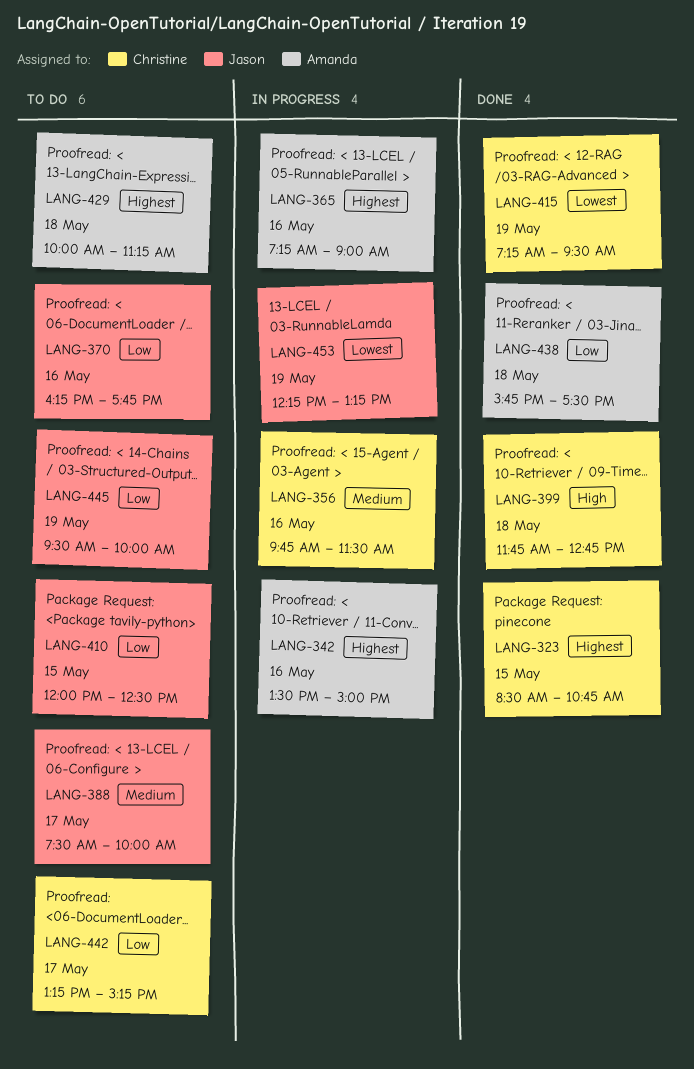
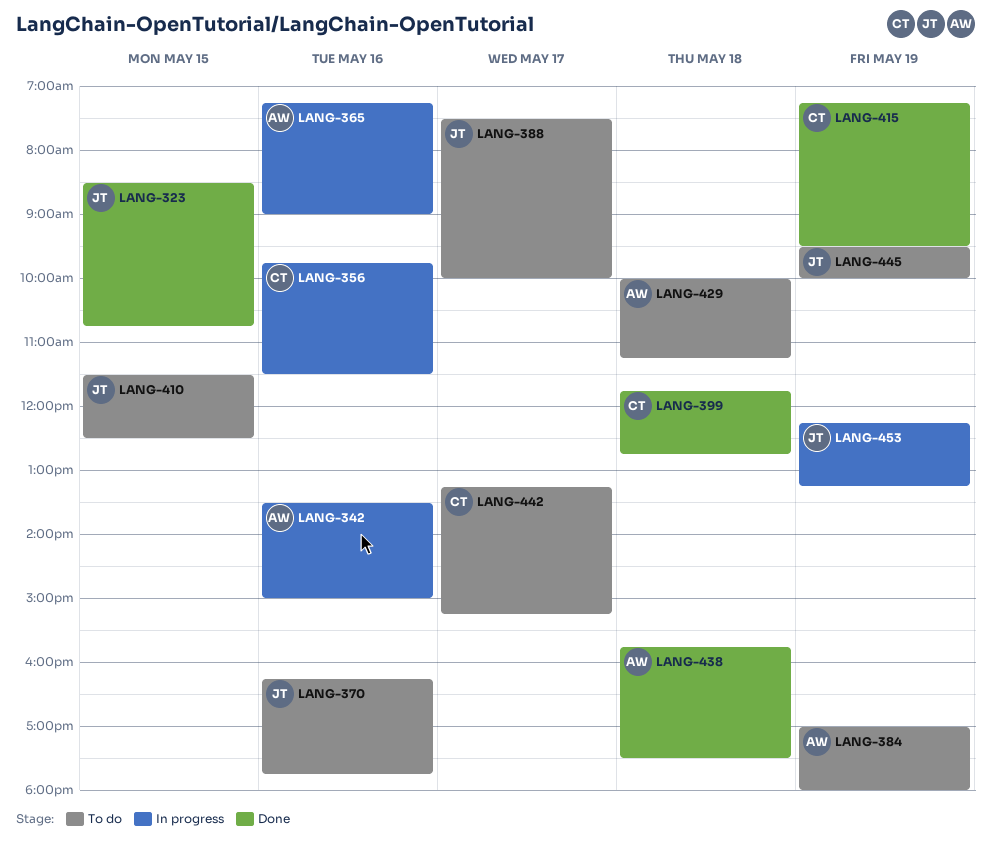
LANG-323, owner: Christine -> Jason
LANG-384: none -> present
LANG-410, begins: 12:00 -> 11:30

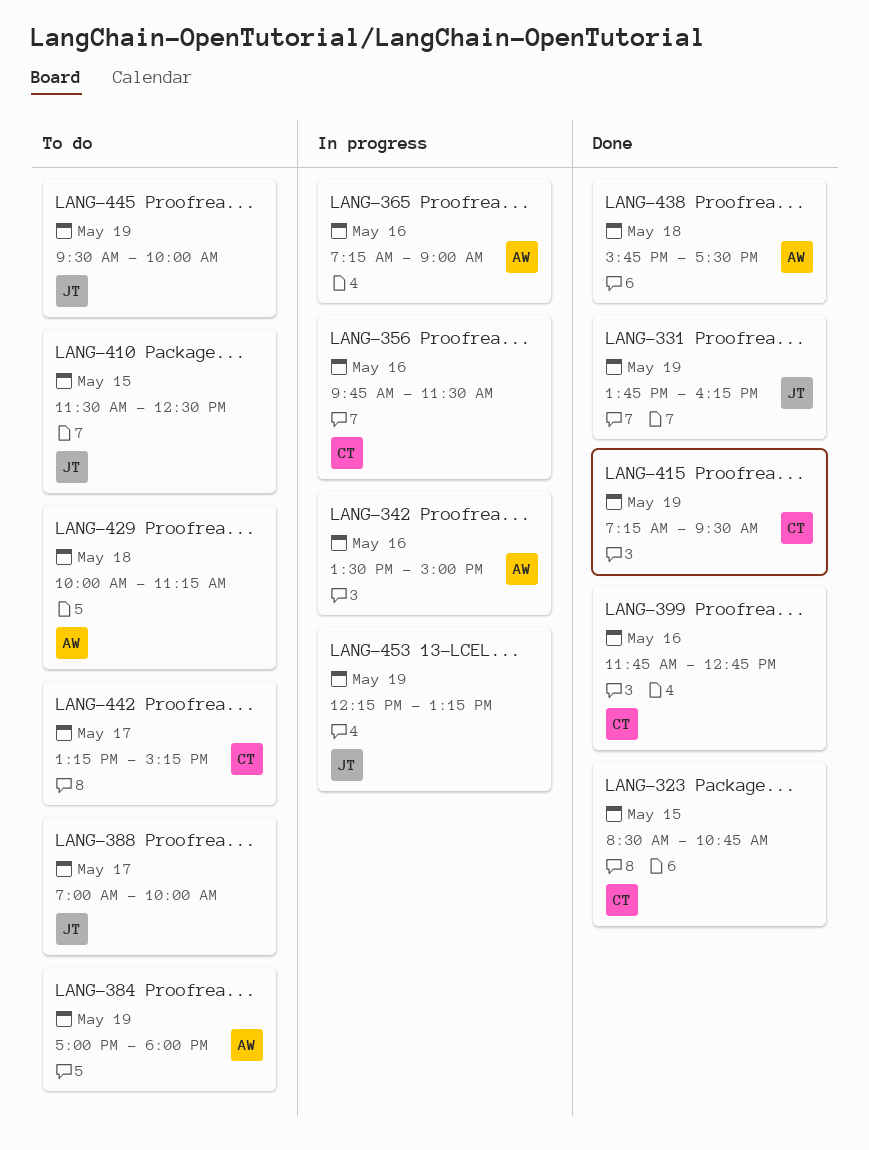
LANG-323, owner: JT -> CT
LANG-331: none -> present
LANG-370: present -> none
LANG-388, begins: 07:30 -> 07:00
LANG-399, day: May 18 -> May 16

